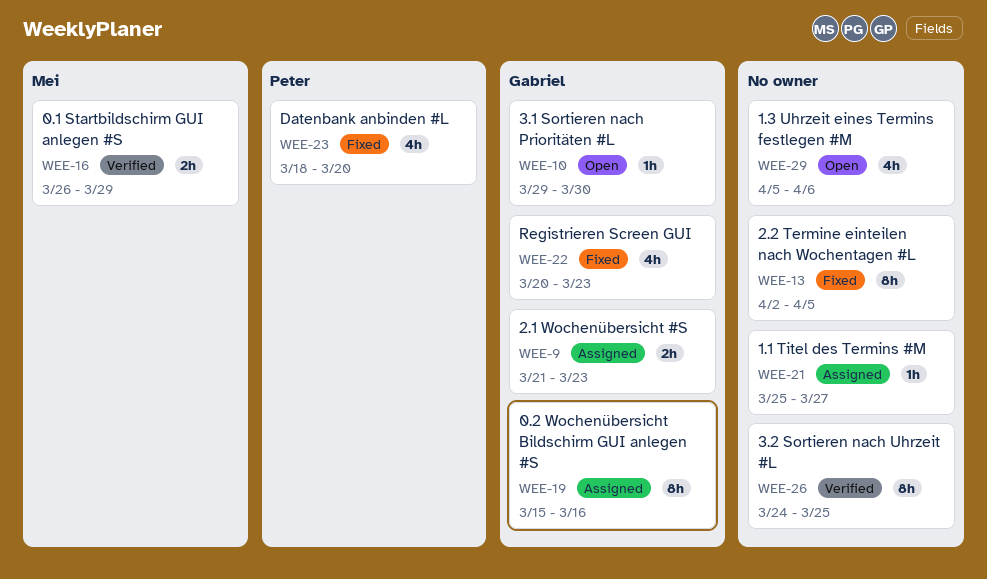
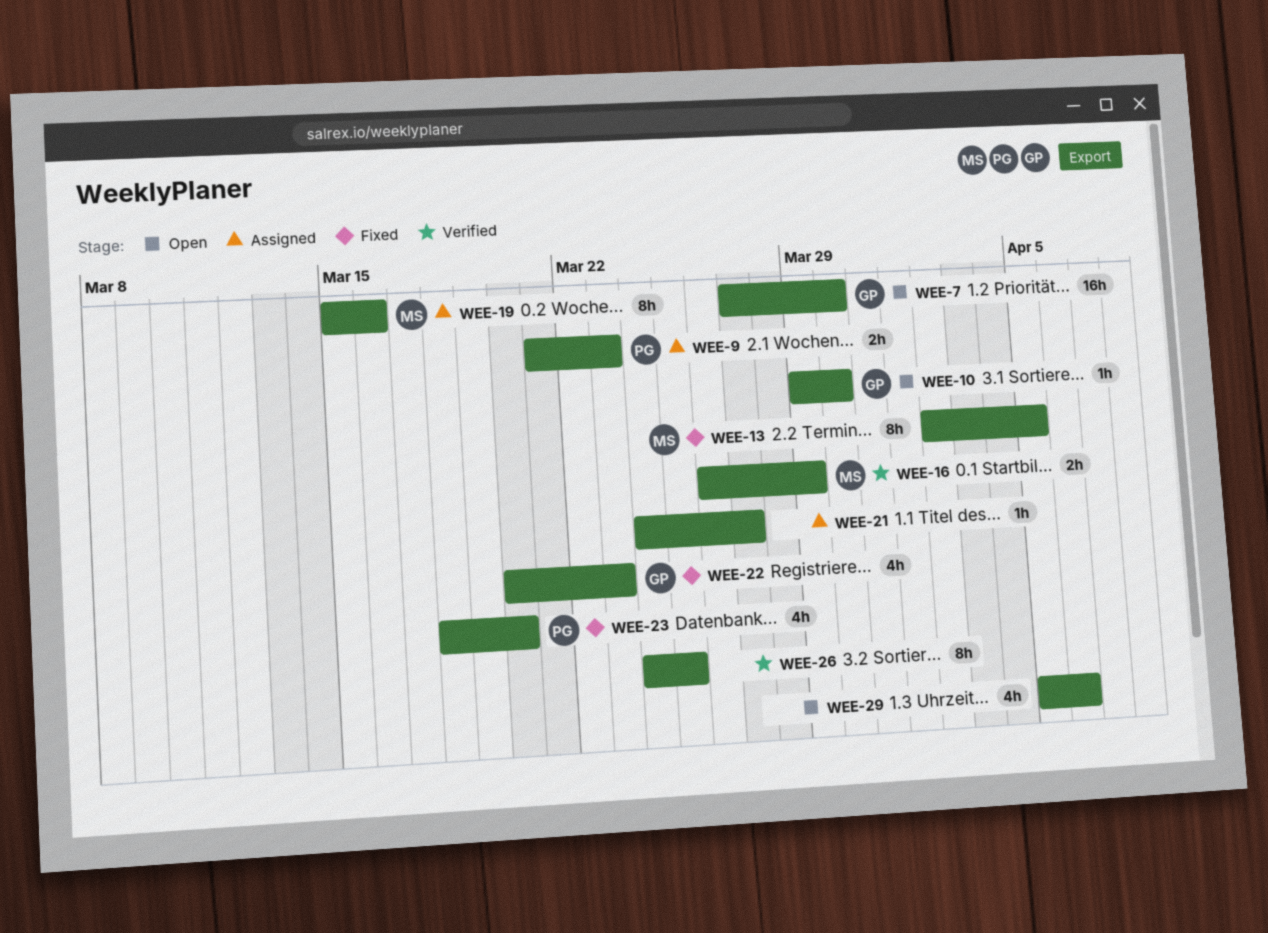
WEE-7: none -> present
WEE-9, owner: Gabriel -> Peter
WEE-13, owner: none -> Mei
WEE-19, owner: Gabriel -> Mei
WEE-21, start: Mar 25 -> Mar 24

